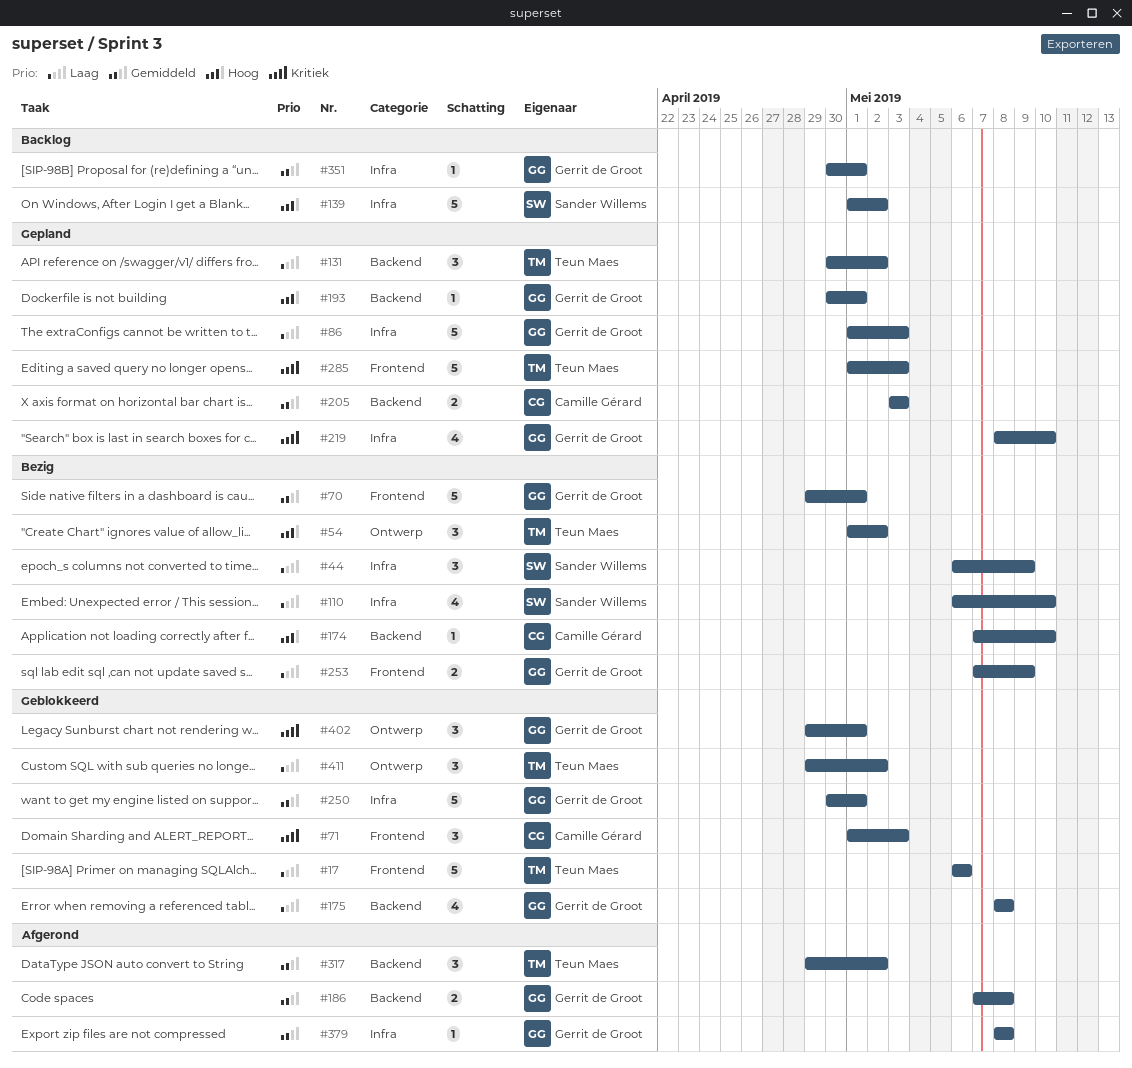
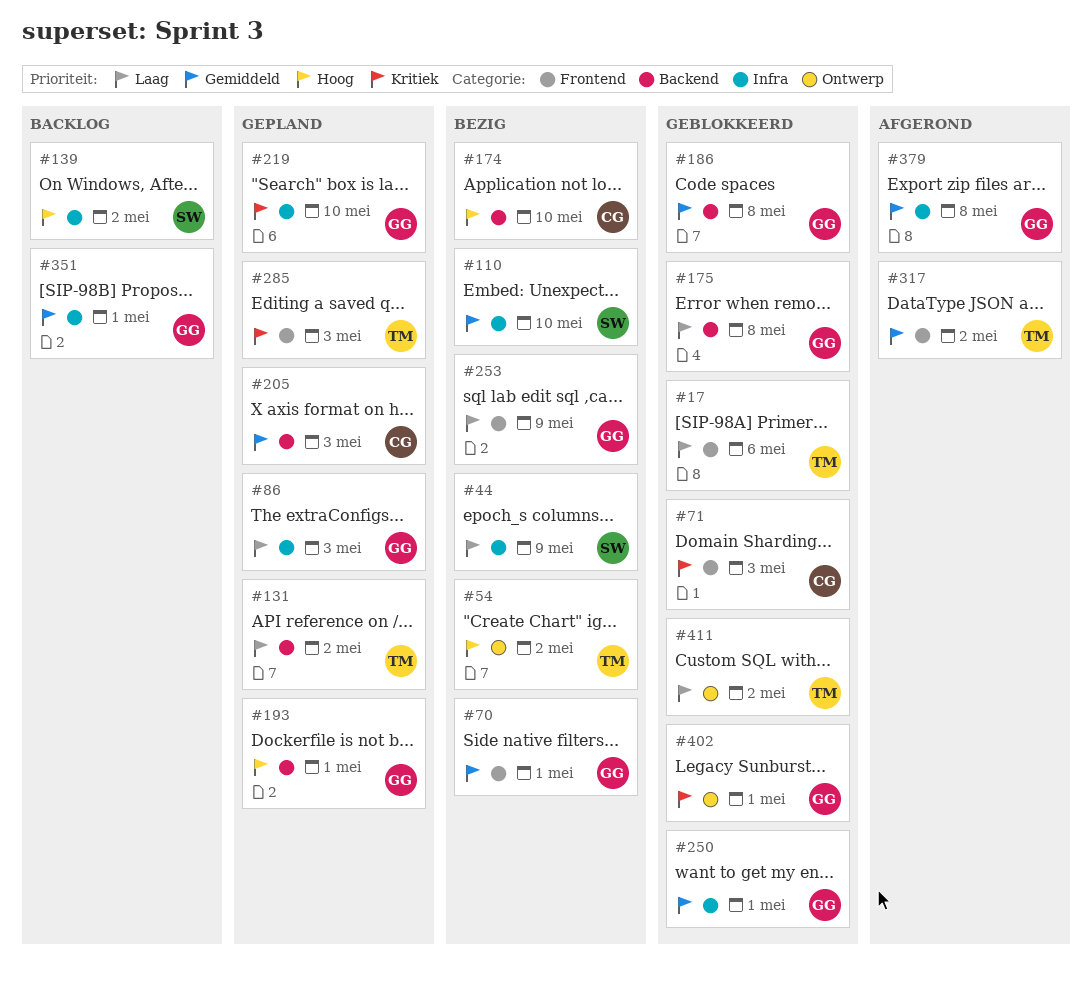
#110, priority: Laag -> Gemiddeld
#186, status: Afgerond -> Geblokkeerd
#317, label: Backend -> Frontend

